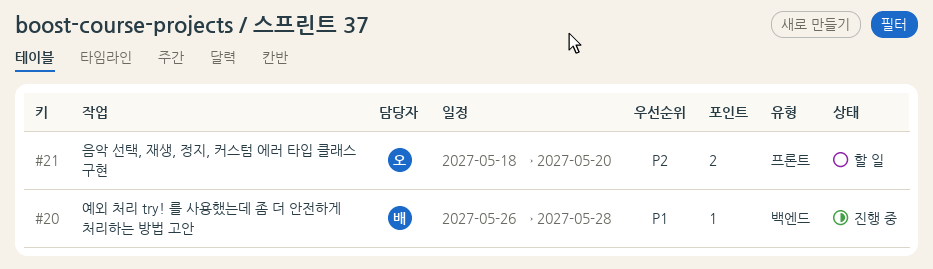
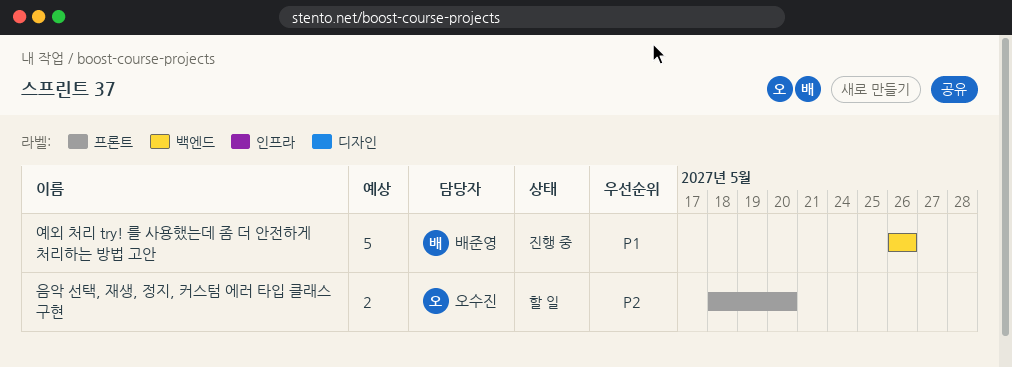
예외 처리 try! 를 사용했는데 좀 더 안전하게 처리하는 방법 고안, estimate: 1 -> 5
예외 처리 try! 를 사용했는데 좀 더 안전하게 처리하는 방법 고안, due: May 28 -> May 26

